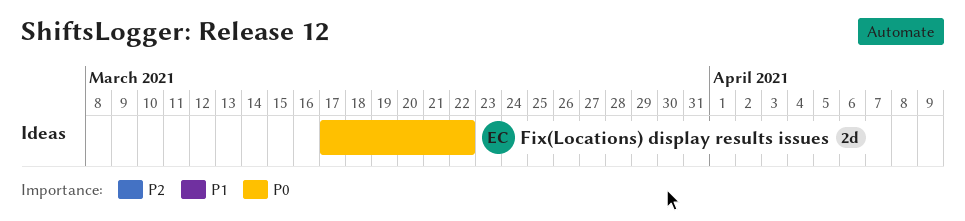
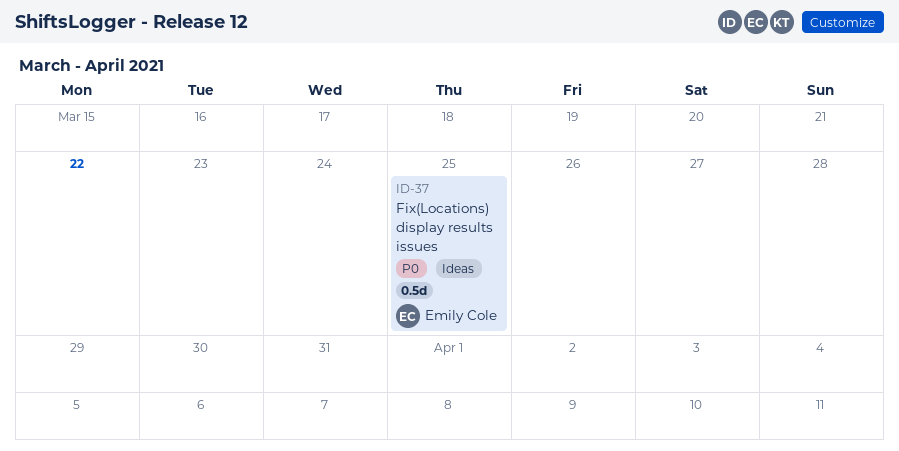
Fix(Locations) display results issues, estimate: 2d -> 0.5d
Fix(Locations) display results issues, due: Mar 22 -> Mar 25

